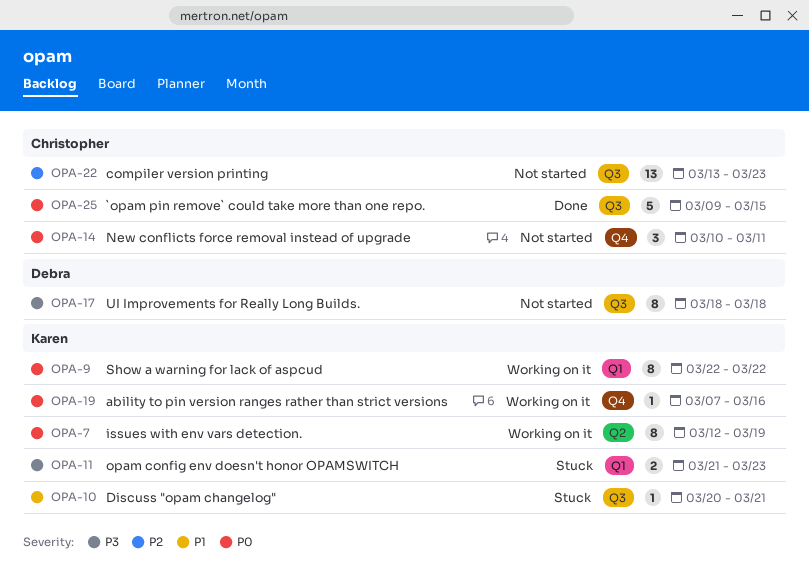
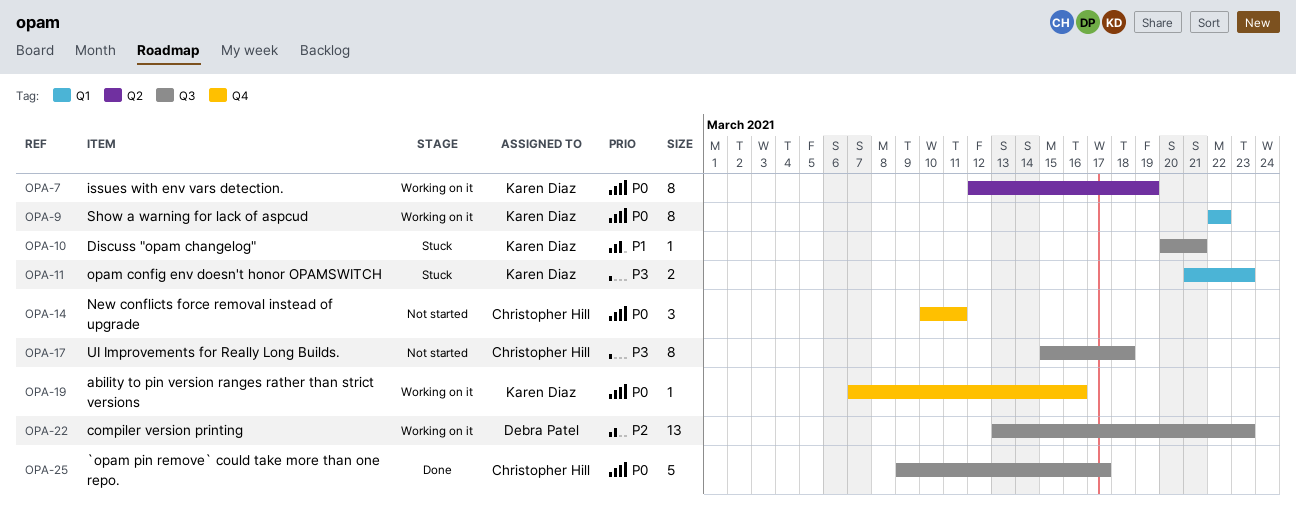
OPA-17, owner: Debra Patel -> Christopher Hill
OPA-17, start: Mar 18 -> Mar 15
OPA-22, status: Not started -> Working on it
OPA-22, owner: Christopher Hill -> Debra Patel
OPA-25, due: Mar 15 -> Mar 17

